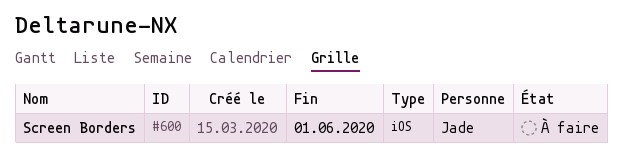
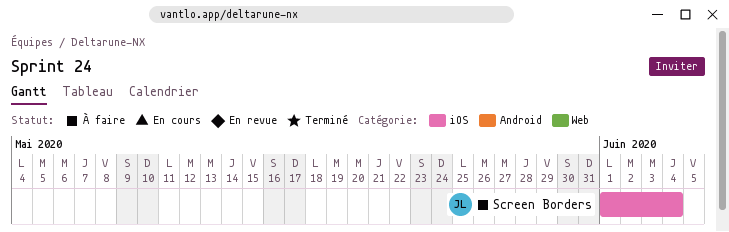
Screen Borders, due: Jun 1 -> Jun 4

